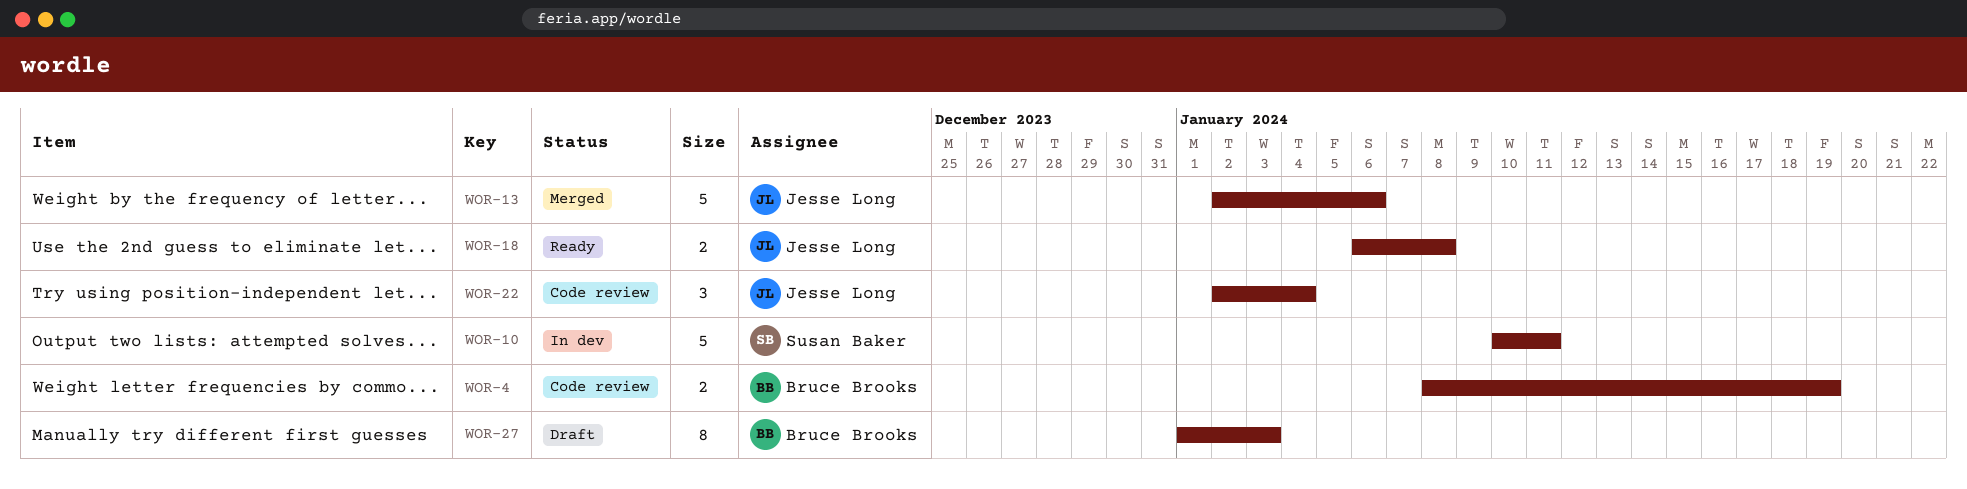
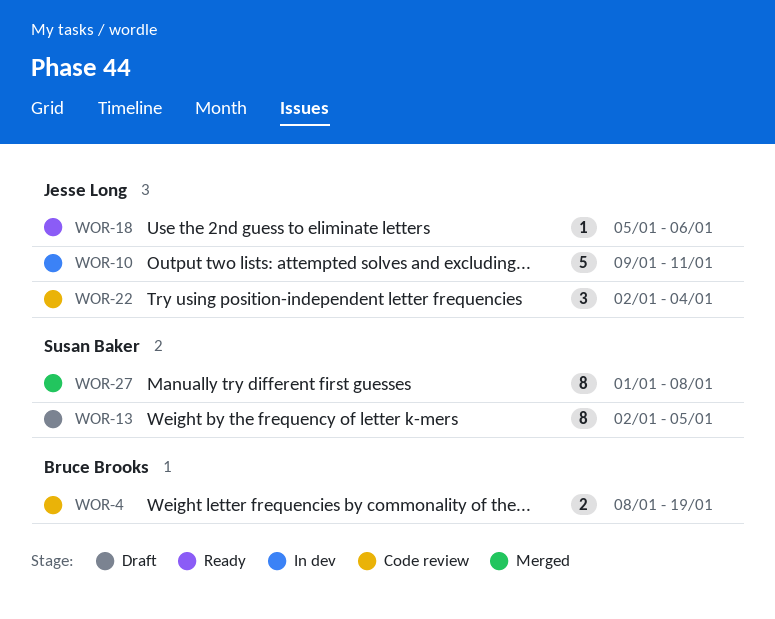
WOR-10, owner: Susan Baker -> Jesse Long
WOR-10, start: Jan 10 -> Jan 9
WOR-13, status: Merged -> Draft
WOR-13, owner: Jesse Long -> Susan Baker
WOR-13, estimate: 5 -> 8
WOR-13, due: Jan 6 -> Jan 5
WOR-18, estimate: 2 -> 1
WOR-18, start: Jan 6 -> Jan 5
WOR-18, due: Jan 8 -> Jan 6
WOR-27, status: Draft -> Merged
WOR-27, owner: Bruce Brooks -> Susan Baker
WOR-27, due: Jan 3 -> Jan 8

